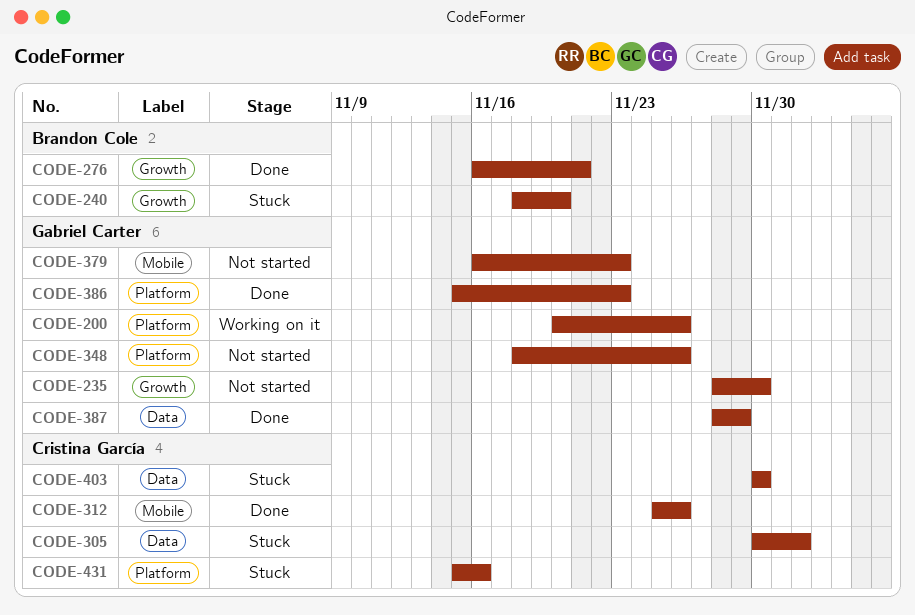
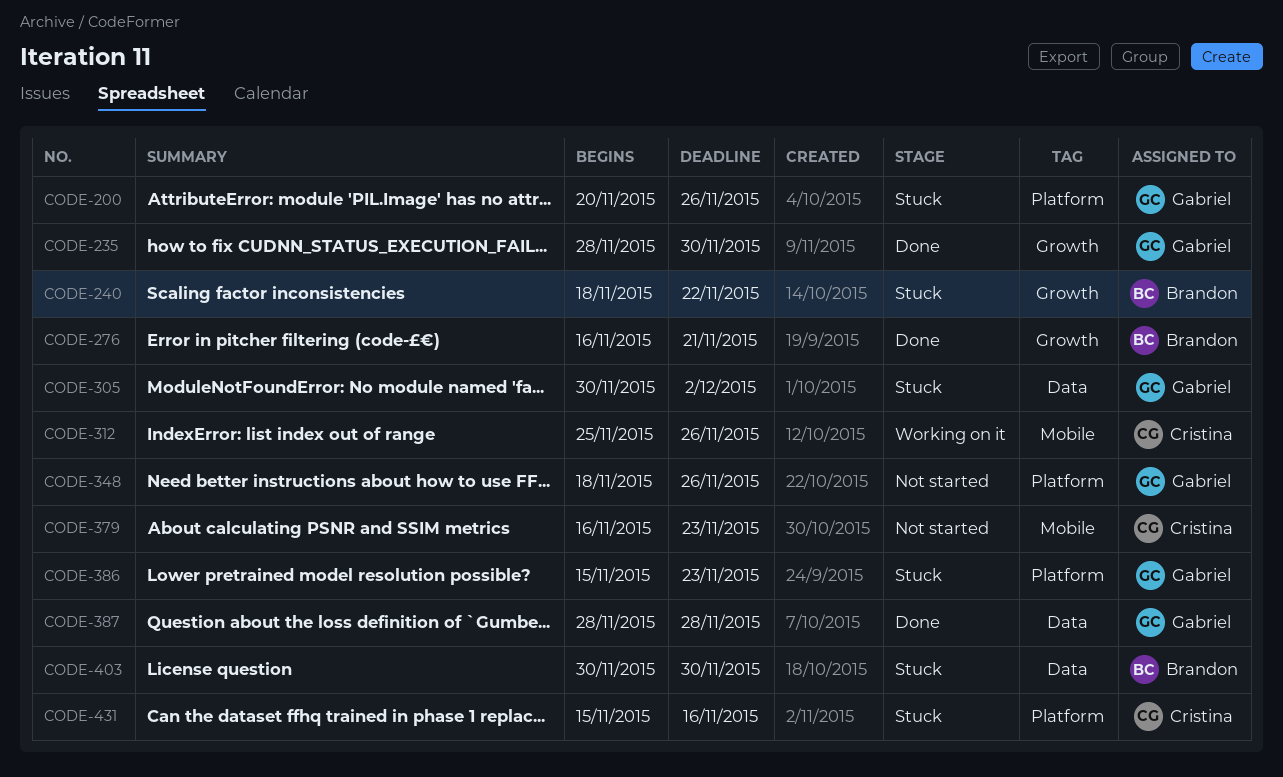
CODE-200, status: Working on it -> Stuck
CODE-235, status: Not started -> Done
CODE-240, due: Nov 20 -> Nov 22
CODE-305, owner: Cristina García -> Gabriel Carter
CODE-312, status: Done -> Working on it
CODE-379, owner: Gabriel Carter -> Cristina García
CODE-386, status: Done -> Stuck
CODE-387, due: Nov 29 -> Nov 28
CODE-403, owner: Cristina García -> Brandon Cole

